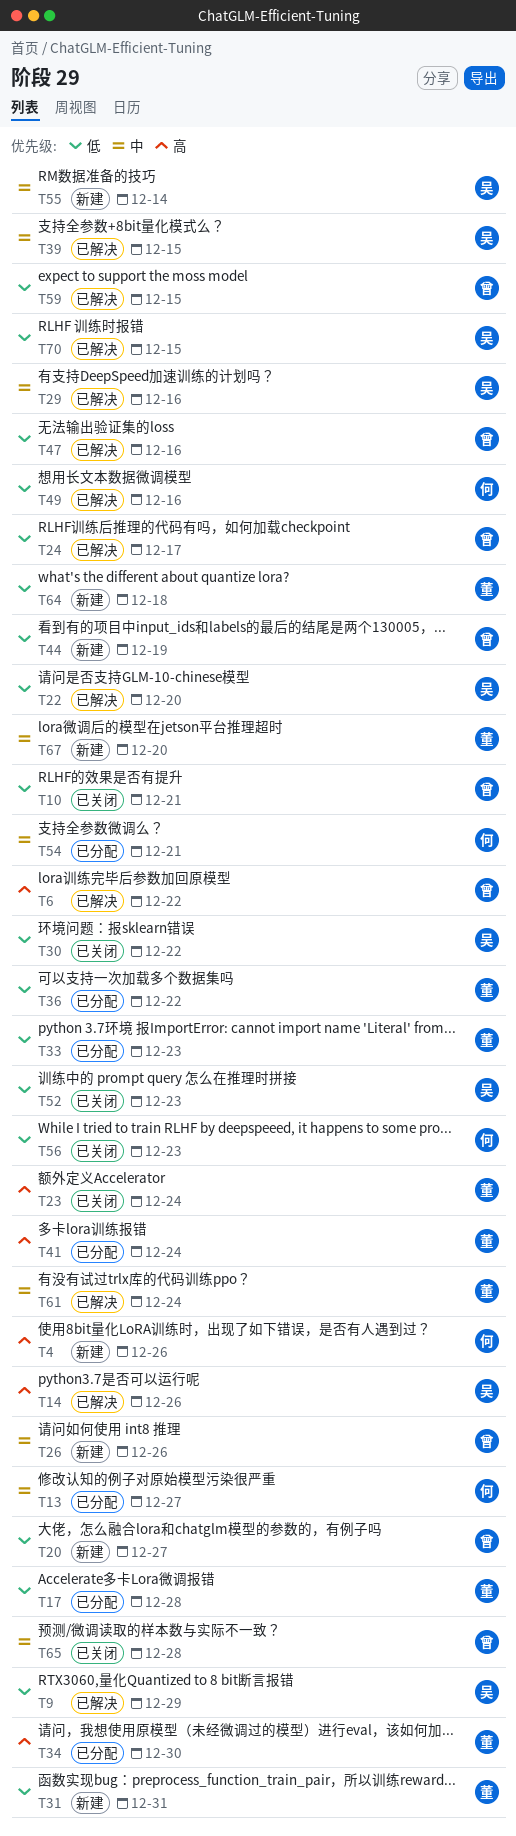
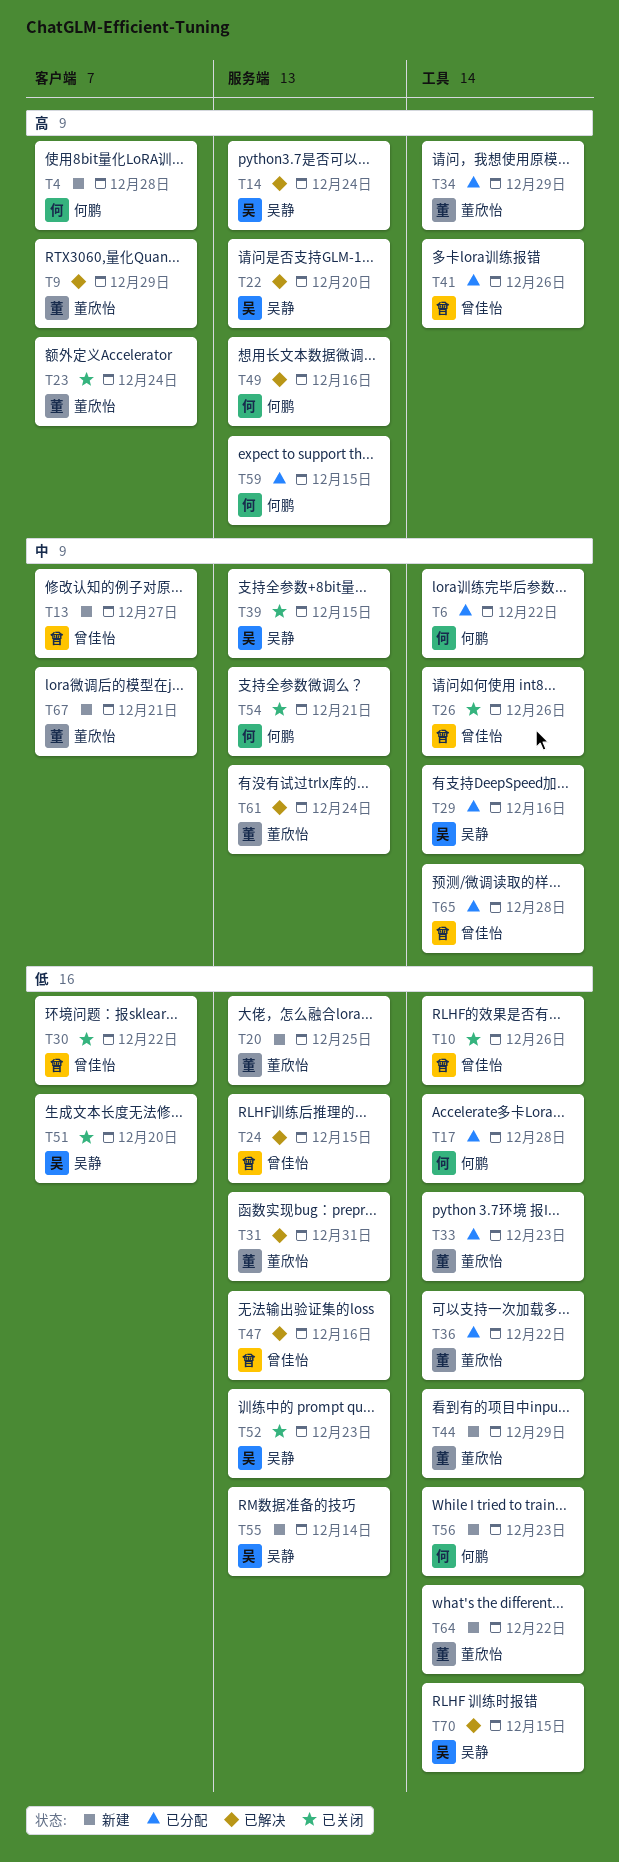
T4, due: Dec 26 -> Dec 28
T6, status: 已解决 -> 已分配
T6, owner: 曾佳怡 -> 何鹏
T6, priority: 高 -> 中
T9, owner: 吴静 -> 董欣怡
T9, priority: 低 -> 高
T10, due: Dec 21 -> Dec 26
T13, status: 已分配 -> 新建
T13, owner: 何鹏 -> 曾佳怡
T14, due: Dec 26 -> Dec 24
T17, owner: 董欣怡 -> 何鹏
T20, owner: 曾佳怡 -> 董欣怡
T20, due: Dec 27 -> Dec 25
T22, priority: 低 -> 高
T24, due: Dec 17 -> Dec 15
T26, status: 新建 -> 已关闭
T29, status: 已解决 -> 已分配
T30, owner: 吴静 -> 曾佳怡
T31, status: 新建 -> 已解决
T34, due: Dec 30 -> Dec 29
T39, status: 已解决 -> 已关闭
T41, owner: 董欣怡 -> 曾佳怡
T41, due: Dec 24 -> Dec 26
T44, owner: 曾佳怡 -> 董欣怡
T44, due: Dec 19 -> Dec 29
T49, priority: 低 -> 高
T51: none -> present
T54, status: 已分配 -> 已关闭
T55, priority: 中 -> 低
T56, status: 已关闭 -> 新建
T59, status: 已解决 -> 已分配
T59, owner: 曾佳怡 -> 何鹏
T59, priority: 低 -> 高
T64, due: Dec 18 -> Dec 22
T65, status: 已关闭 -> 已分配
T67, due: Dec 20 -> Dec 21

